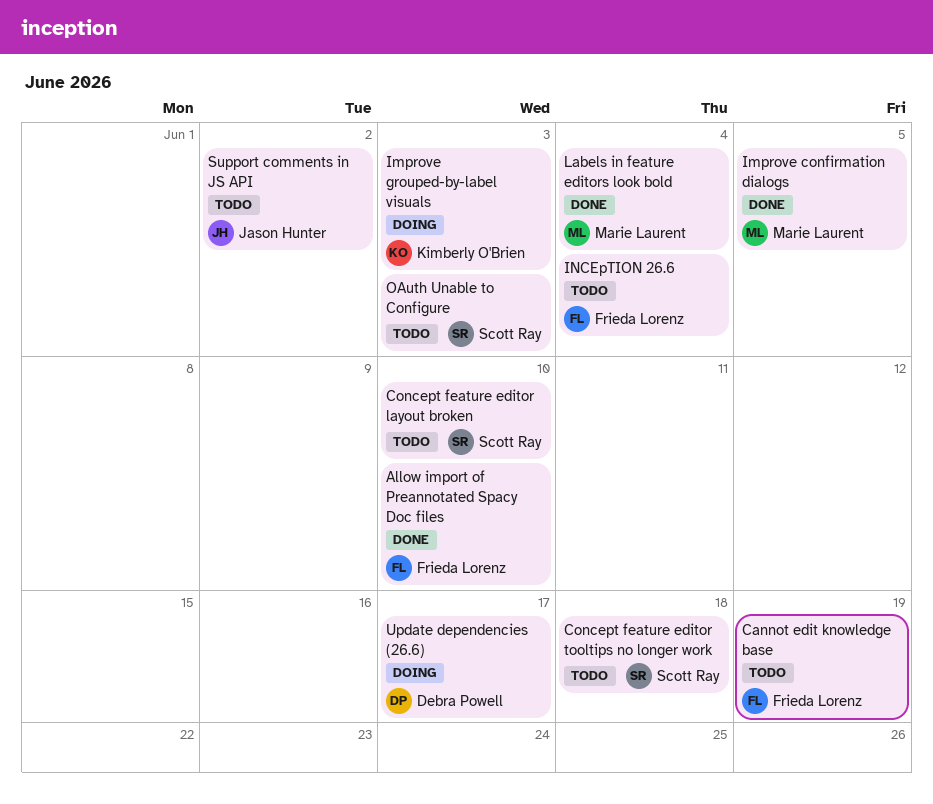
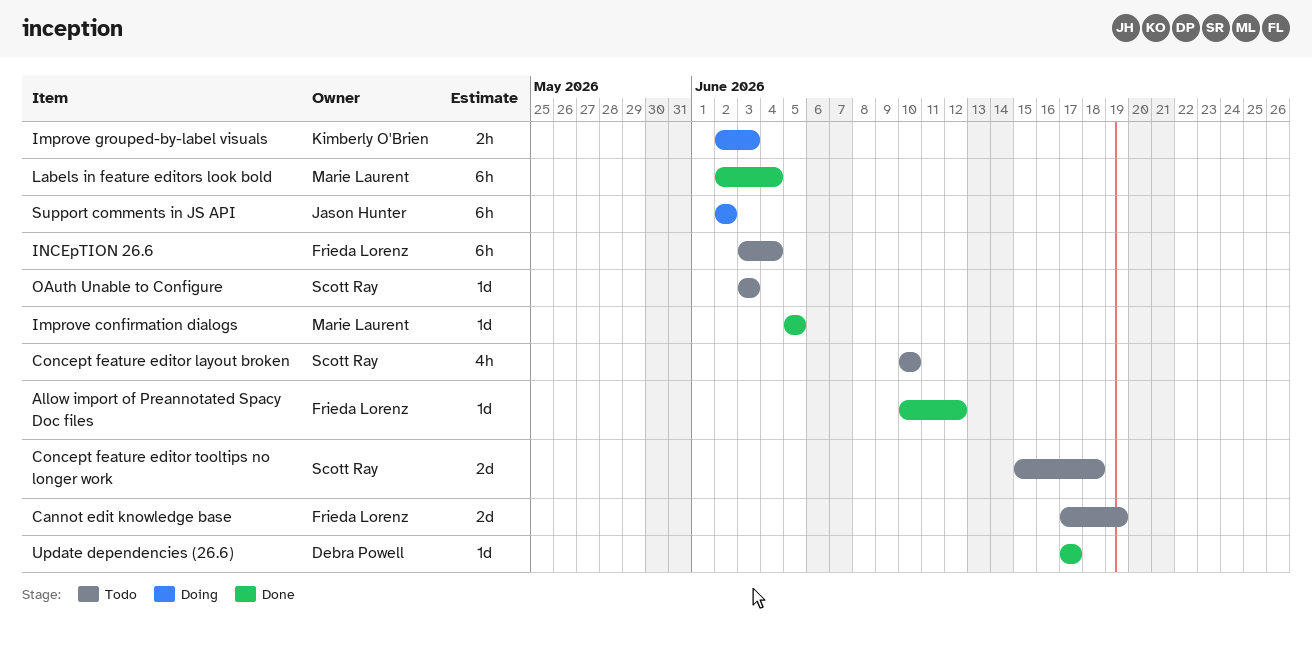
Allow import of Preannotated Spacy Doc files, due: Jun 10 -> Jun 12
Support comments in JS API, status: Todo -> Doing
Update dependencies (26.6), status: Doing -> Done

